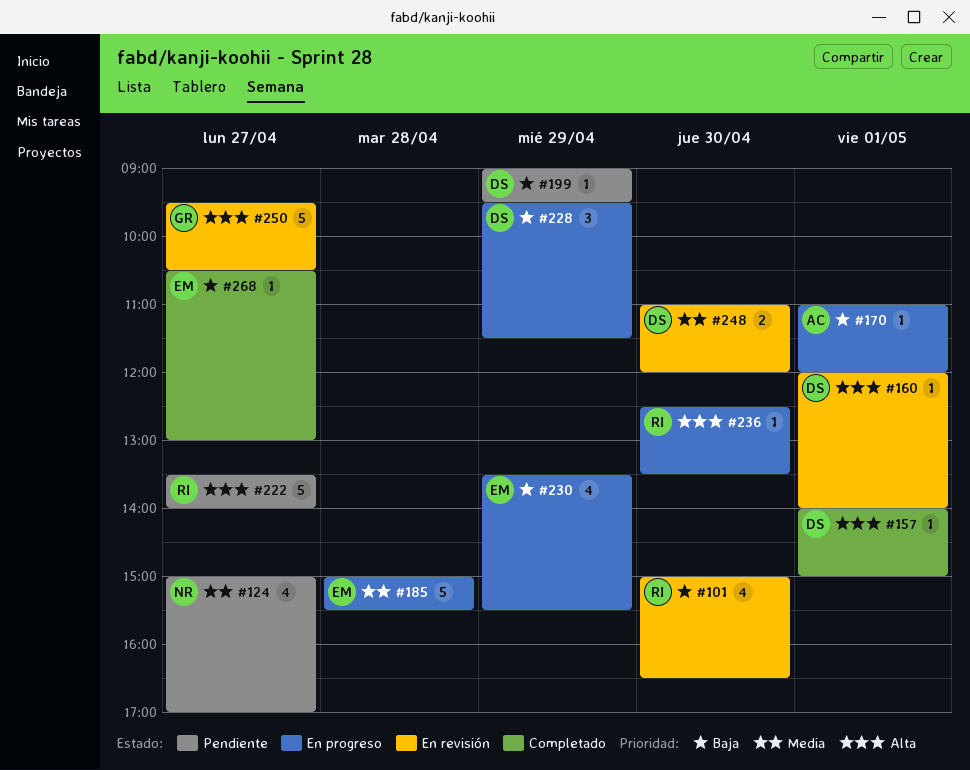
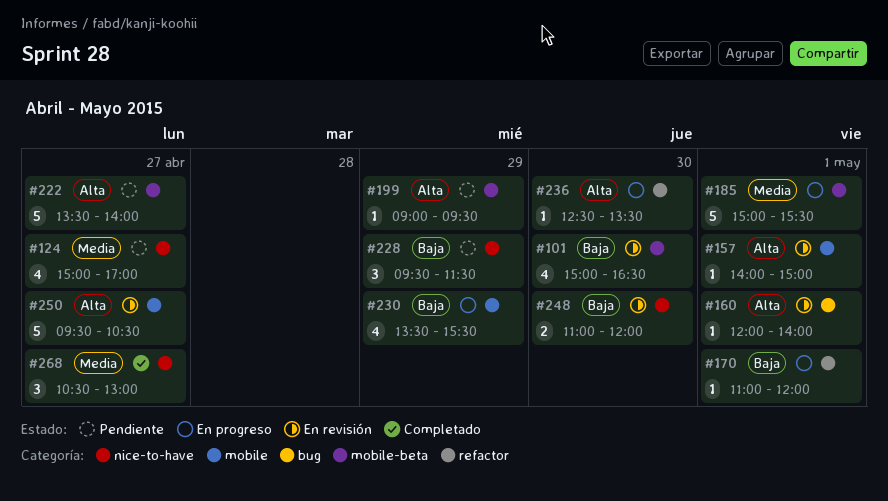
#157, status: Completado -> En revisión
#185, day: Apr 28 -> May 1
#199, priority: Baja -> Alta
#228, status: En progreso -> Pendiente
#248, priority: Media -> Baja
#268, priority: Baja -> Media
#268, estimate: 1 -> 3

